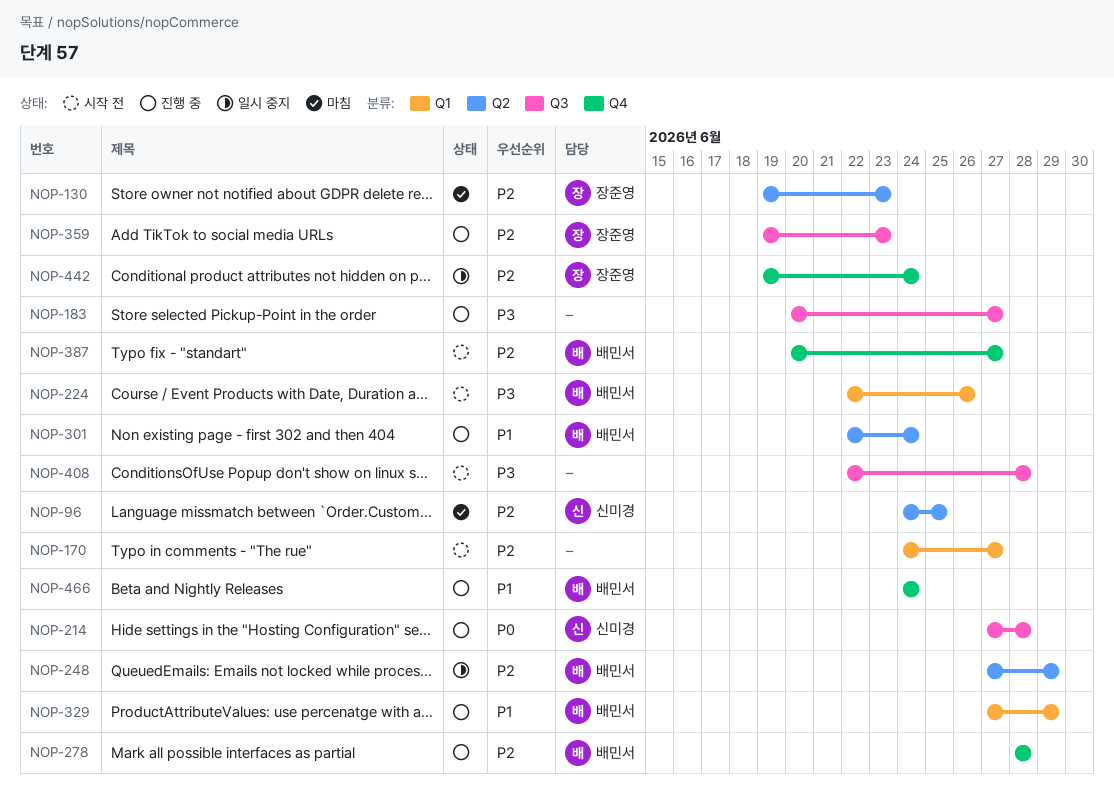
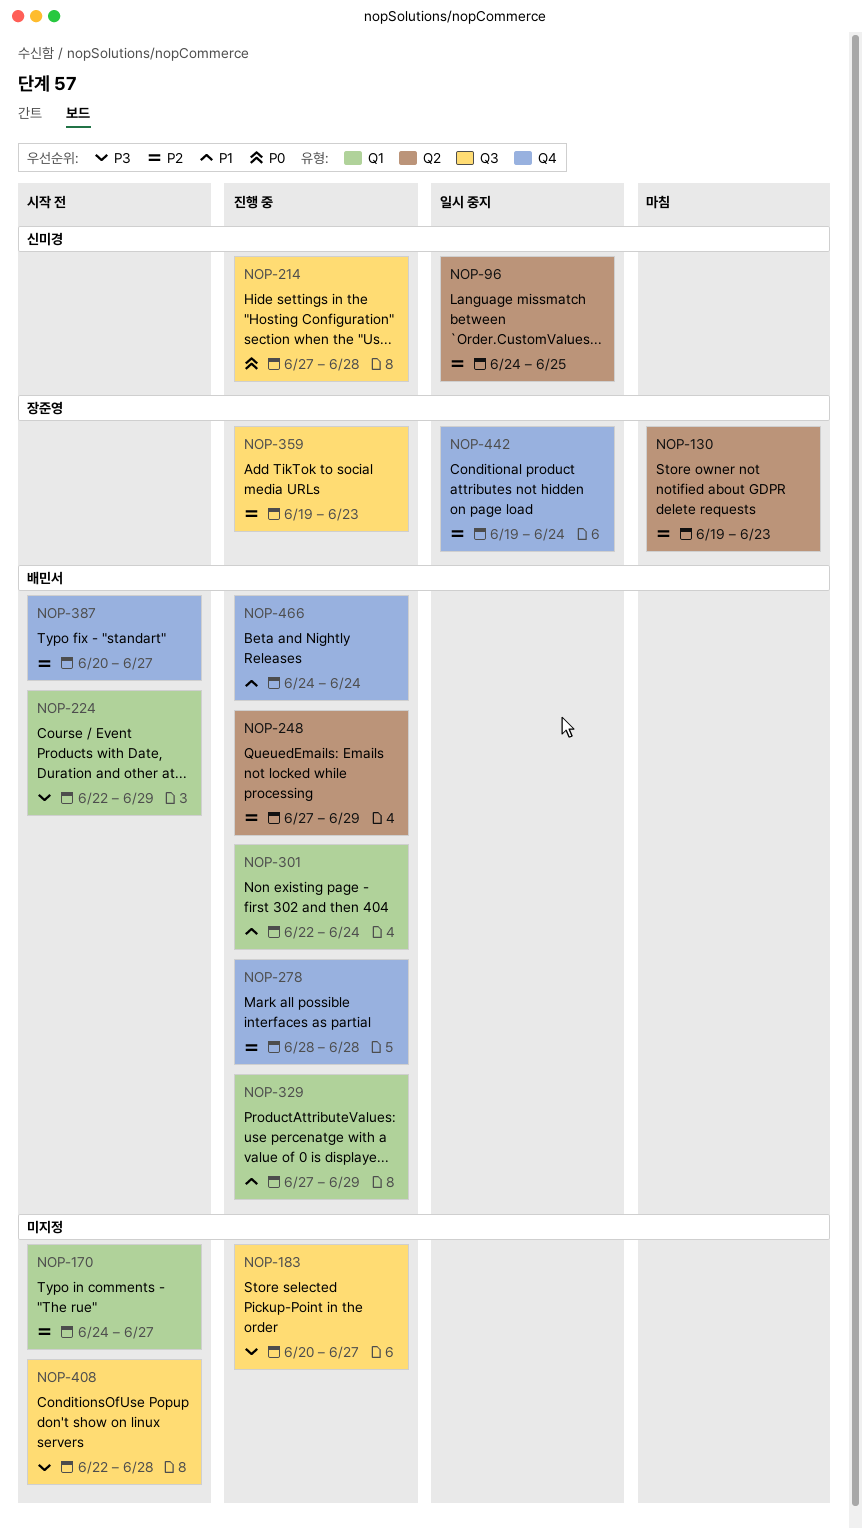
NOP-96, status: 마침 -> 일시 중지
NOP-224, due: Jun 26 -> Jun 29
NOP-248, status: 일시 중지 -> 진행 중
NOP-301, label: Q2 -> Q1

